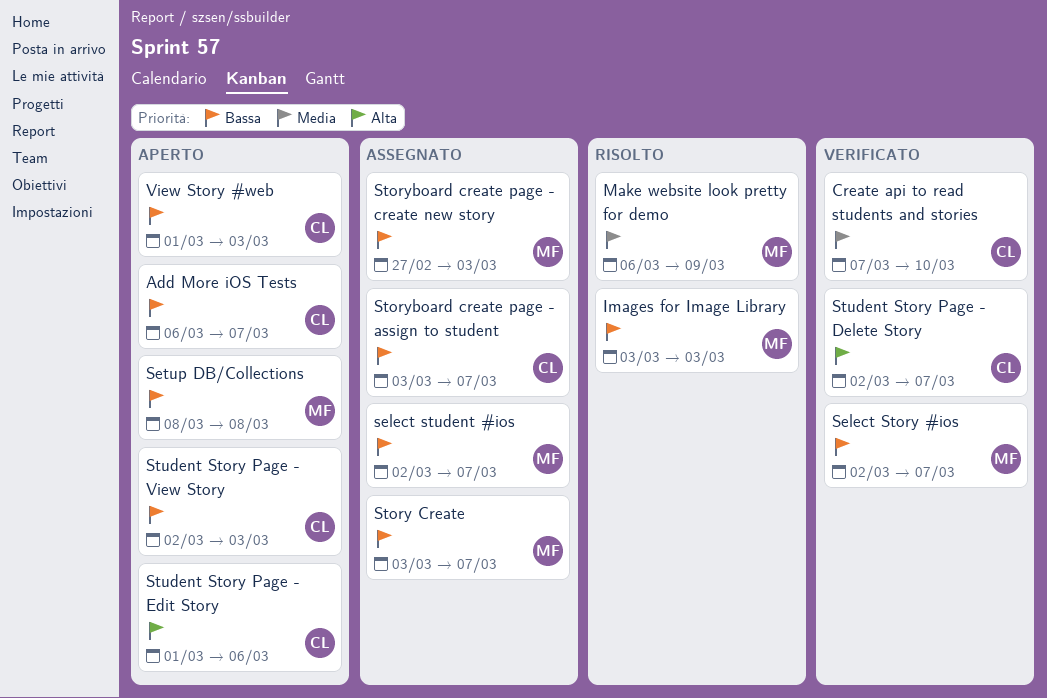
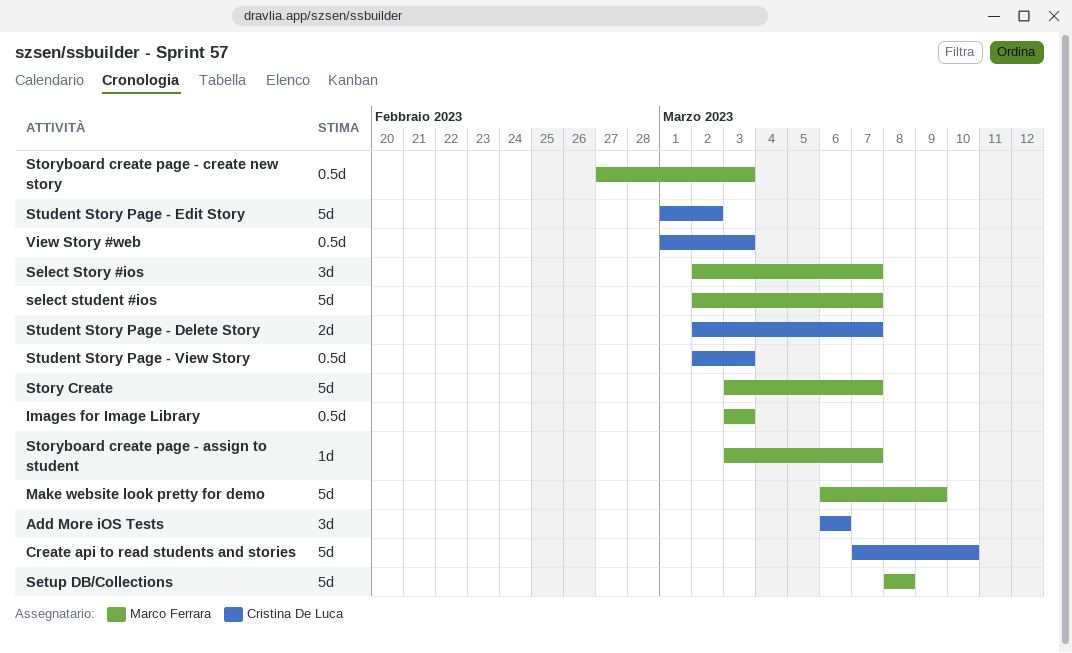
Add More iOS Tests, due: Mar 7 -> Mar 6
Storyboard create page - assign to student, owner: Cristina De Luca -> Marco Ferrara
Student Story Page - Edit Story, due: Mar 6 -> Mar 2

